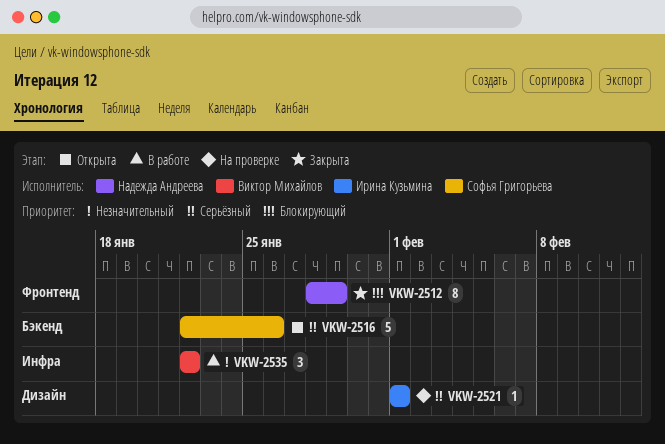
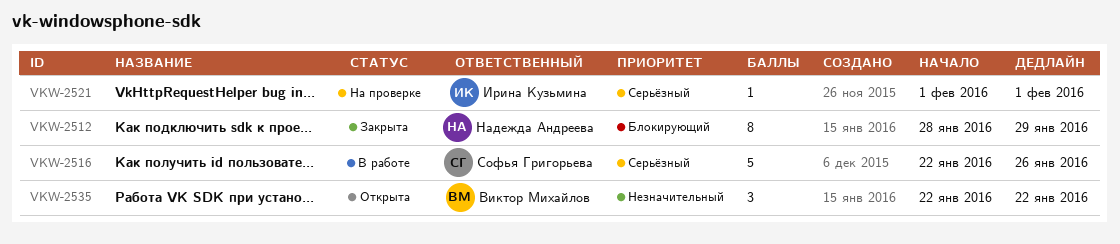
VKW-2516, status: Открыта -> В работе
VKW-2535, status: В работе -> Открыта

